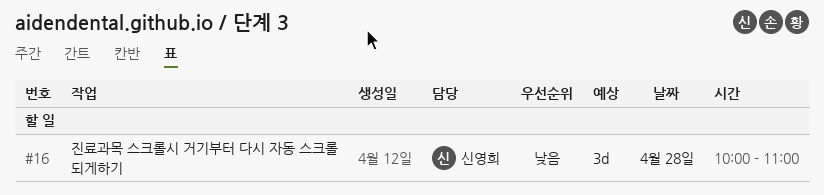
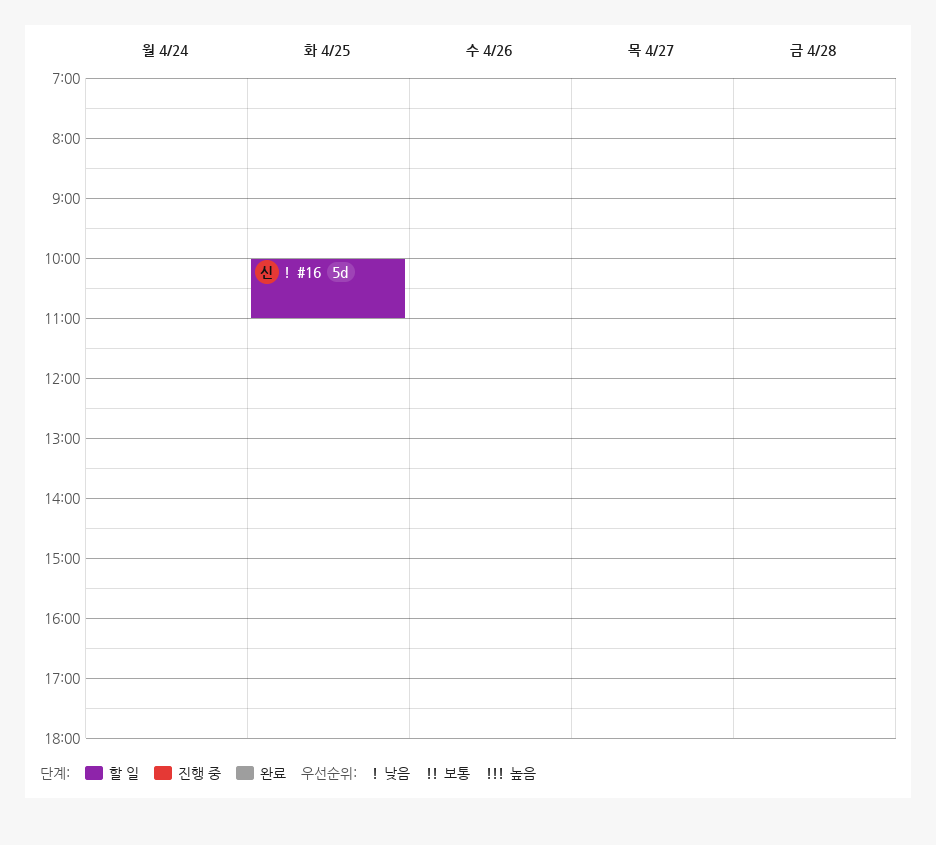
#16, estimate: 3d -> 5d
#16, day: Apr 28 -> Apr 25

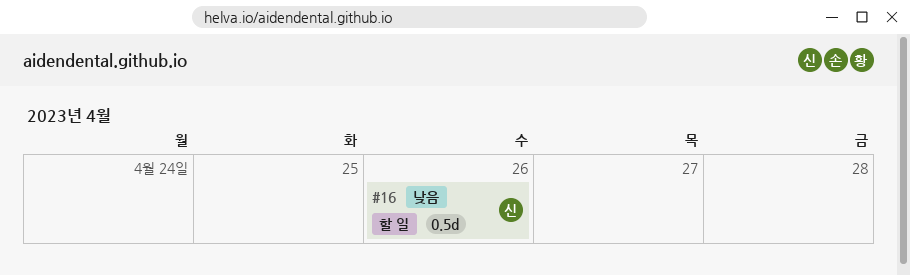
#16, estimate: 5d -> 0.5d
#16, day: Apr 25 -> Apr 26

